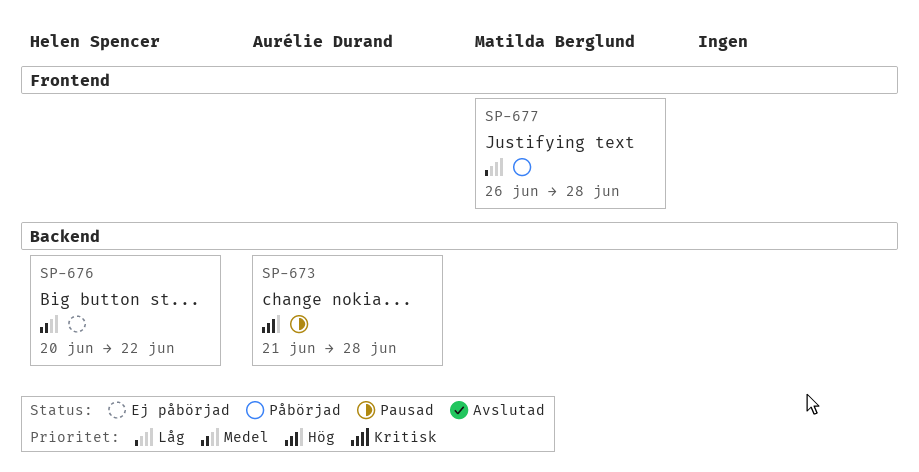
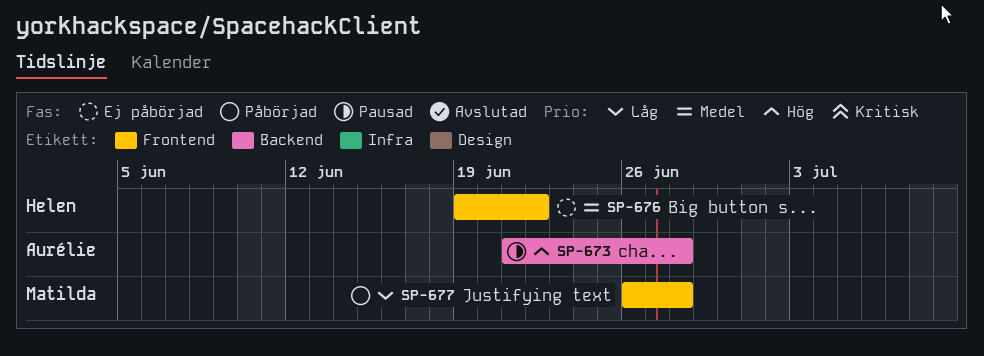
SP-676, label: Backend -> Frontend
SP-676, start: Jun 20 -> Jun 19

